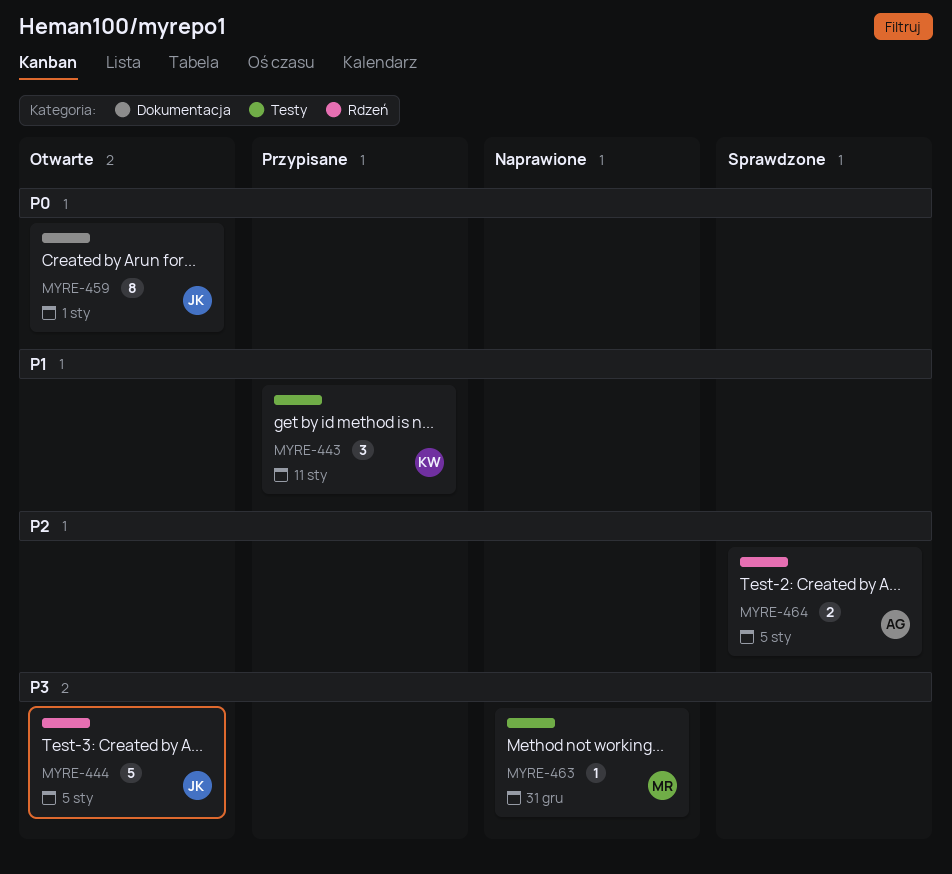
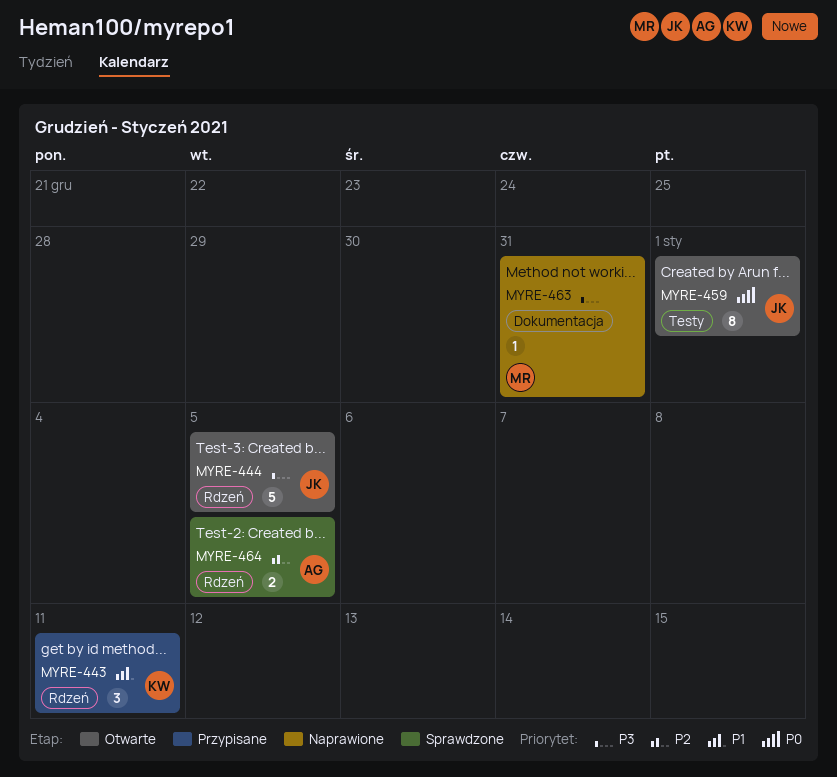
MYRE-443, label: Testy -> Rdzeń
MYRE-459, label: Dokumentacja -> Testy
MYRE-463, label: Testy -> Dokumentacja

